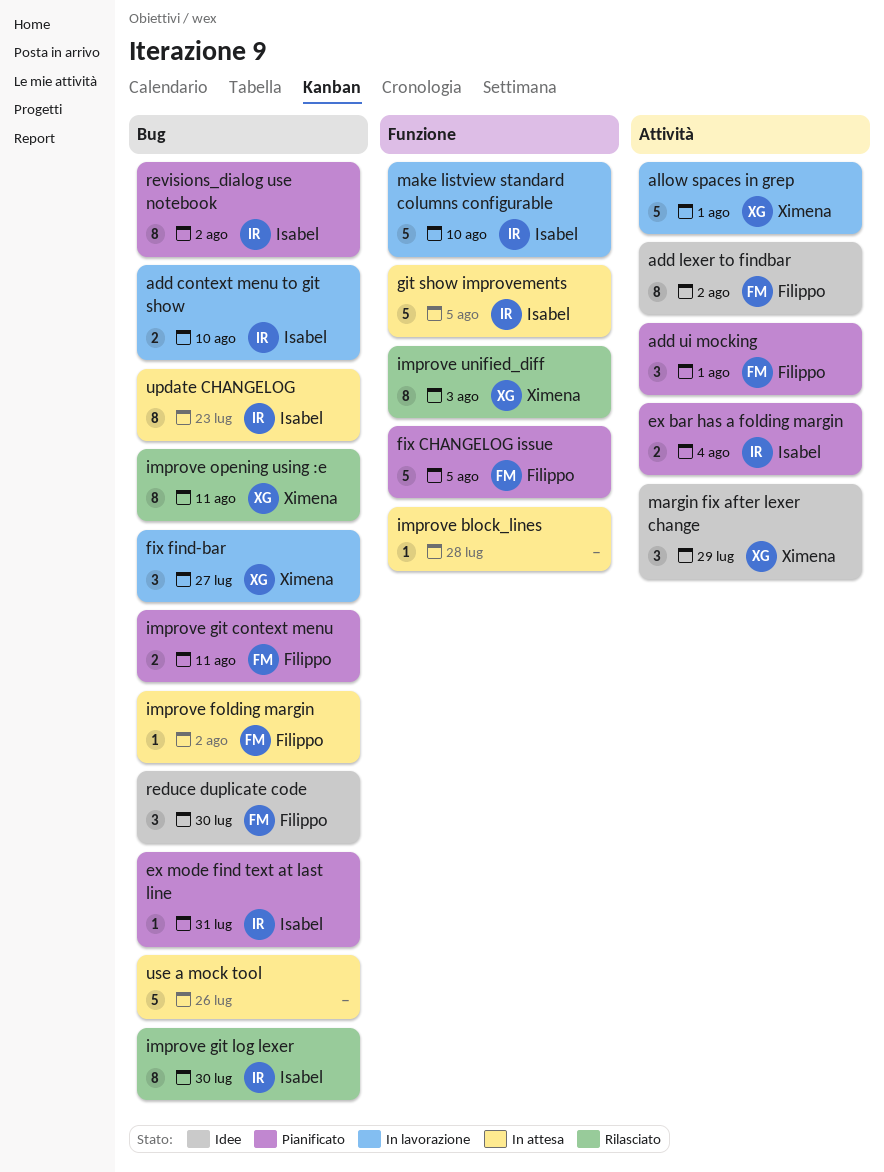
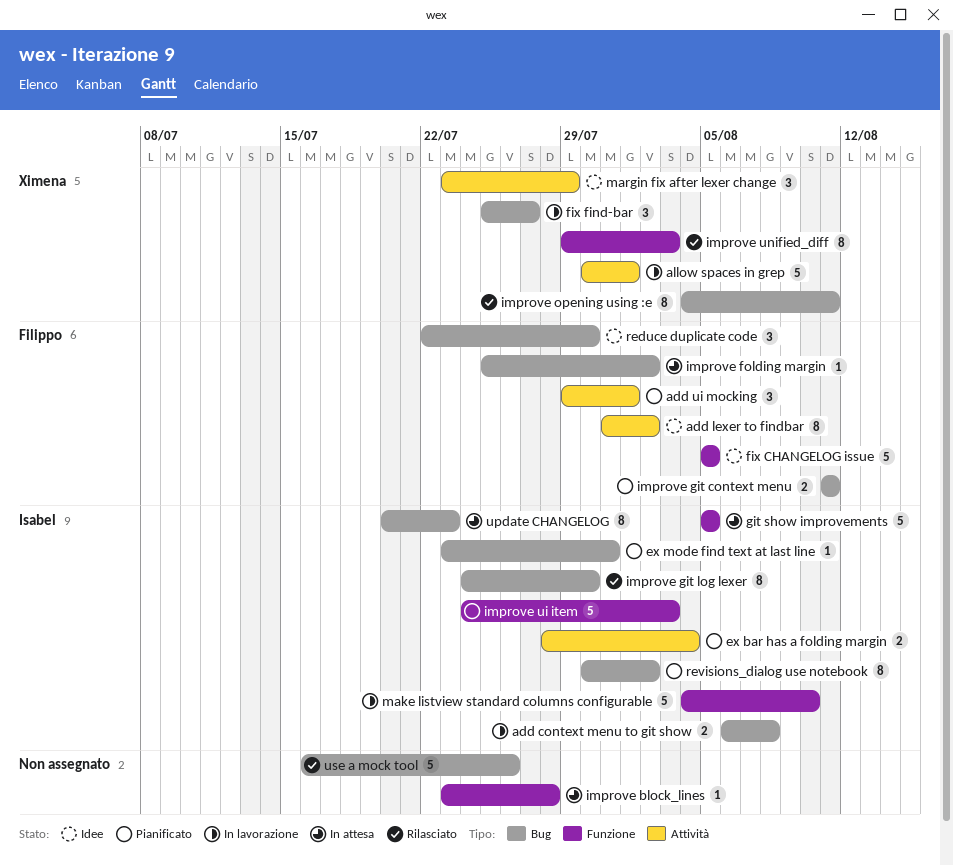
add context menu to git show, due: Aug 10 -> Aug 8
fix CHANGELOG issue, status: Pianificato -> Idee
improve ui item: none -> present
use a mock tool, status: In attesa -> Rilasciato

